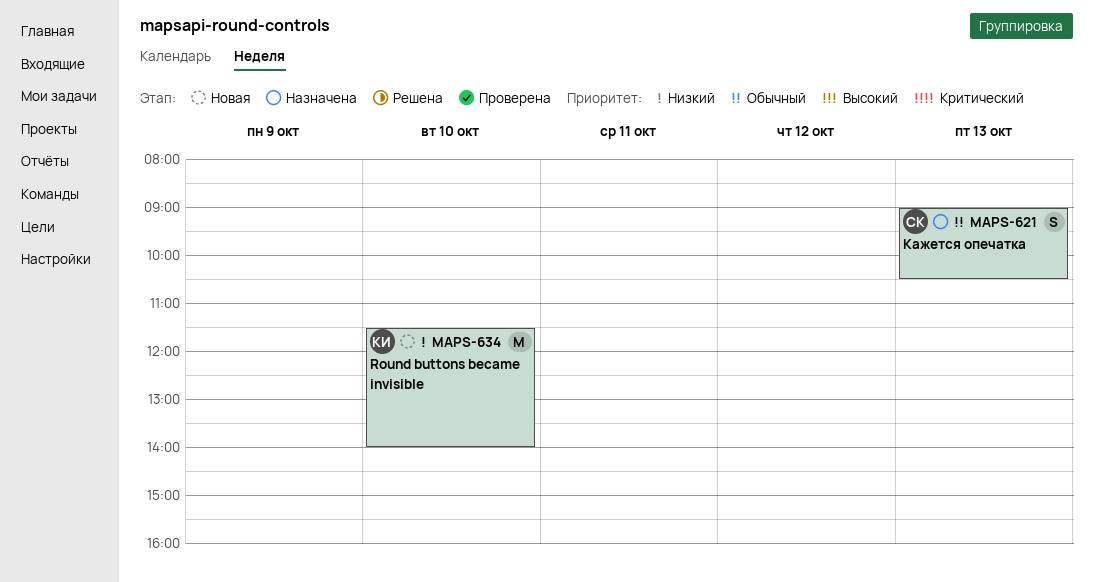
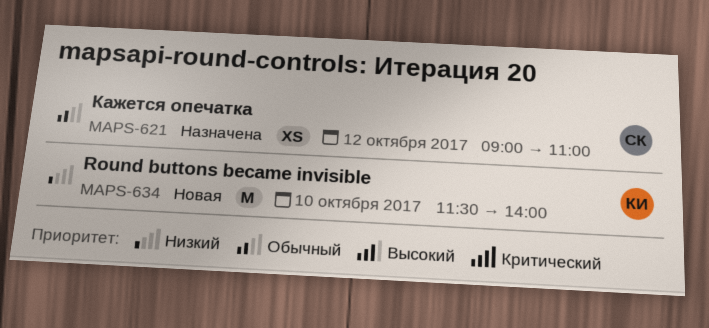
MAPS-621, estimate: S -> XS
MAPS-621, day: Oct 13 -> Oct 12
MAPS-621, ends: 10:30 -> 11:00

